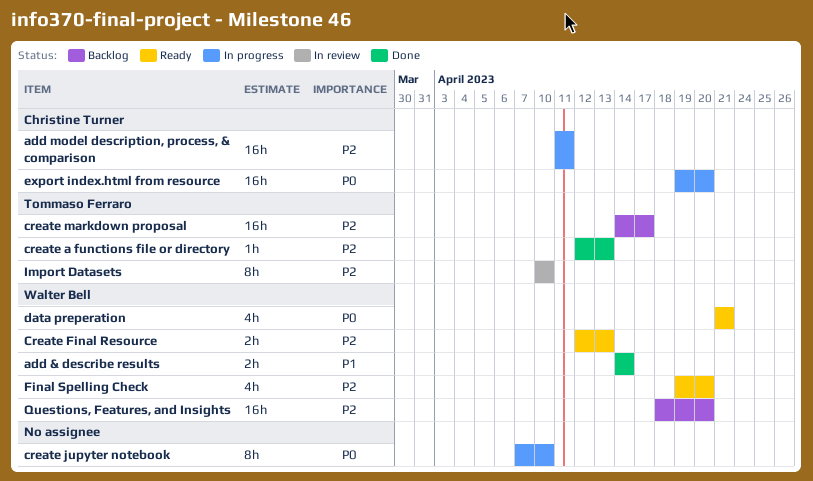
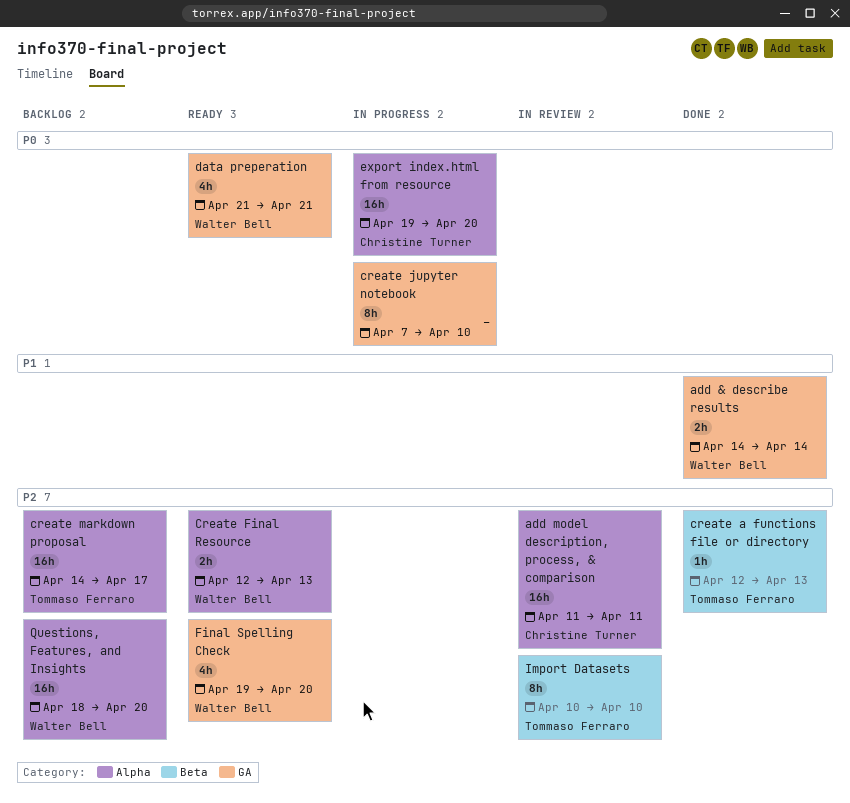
add model description, process, & comparison, status: In progress -> In review

